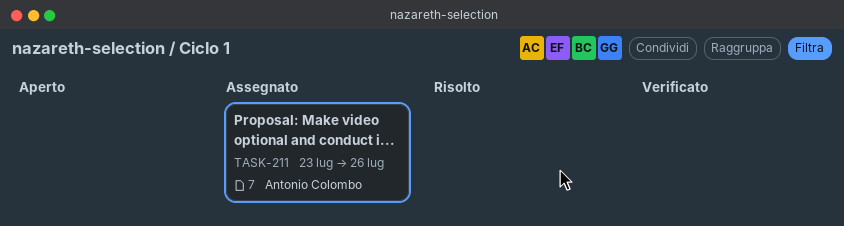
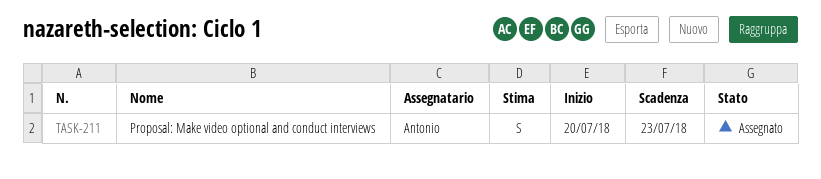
TASK-211, start: Jul 23 -> Jul 20
TASK-211, due: Jul 26 -> Jul 23

